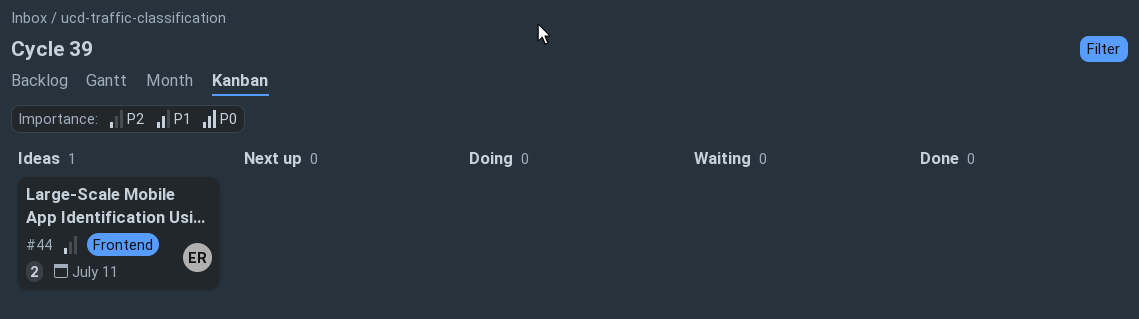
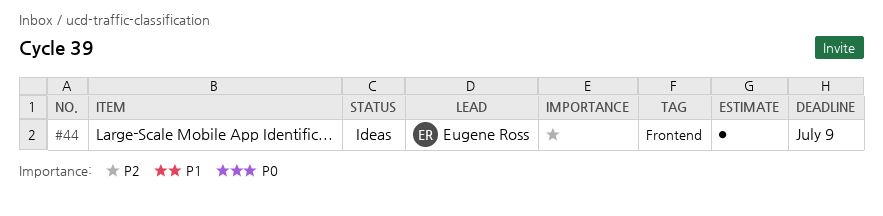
#44, estimate: 2 -> 1
#44, due: Jul 11 -> Jul 9

